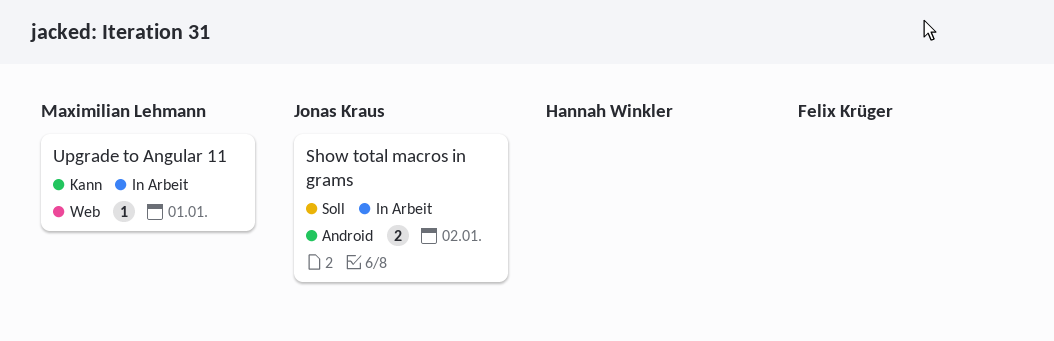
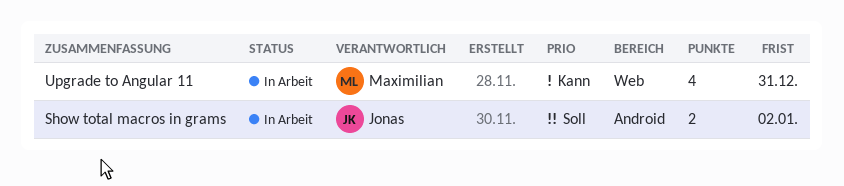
Upgrade to Angular 11, estimate: 1 -> 4
Upgrade to Angular 11, due: Jan 1 -> Dec 31

